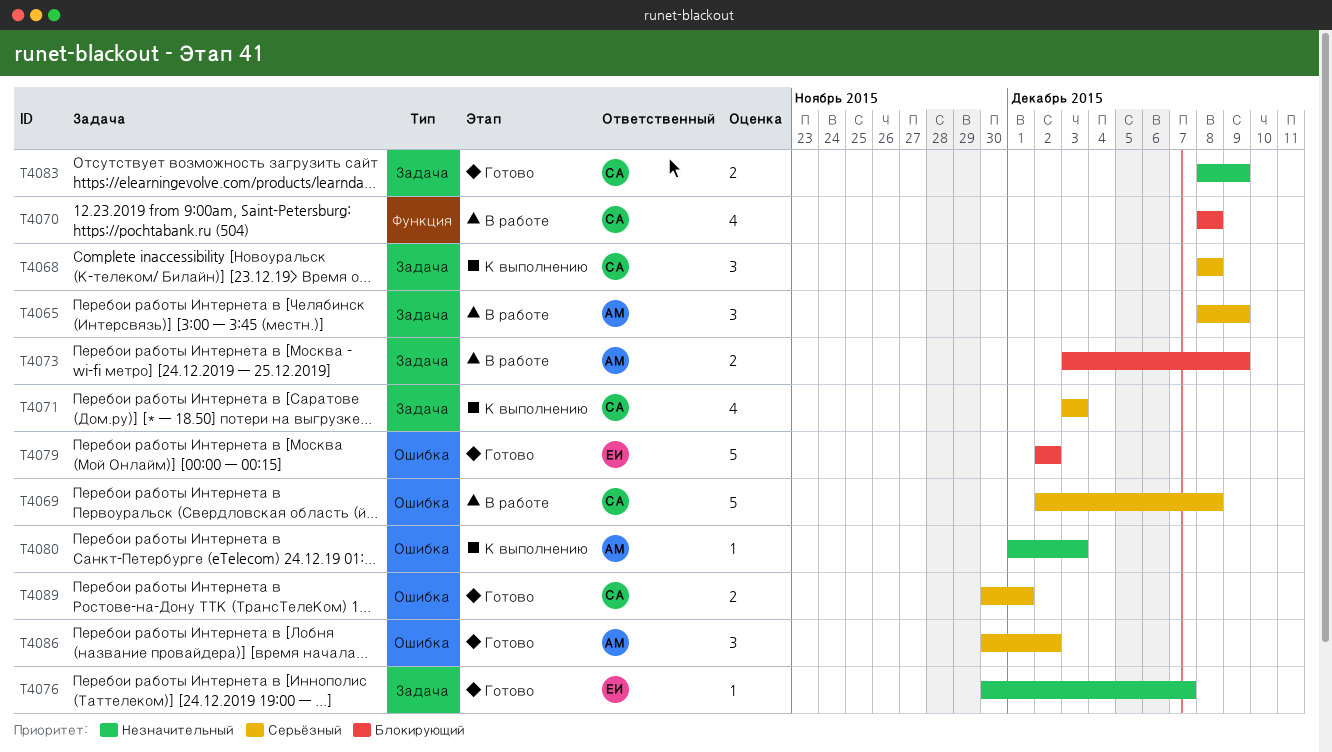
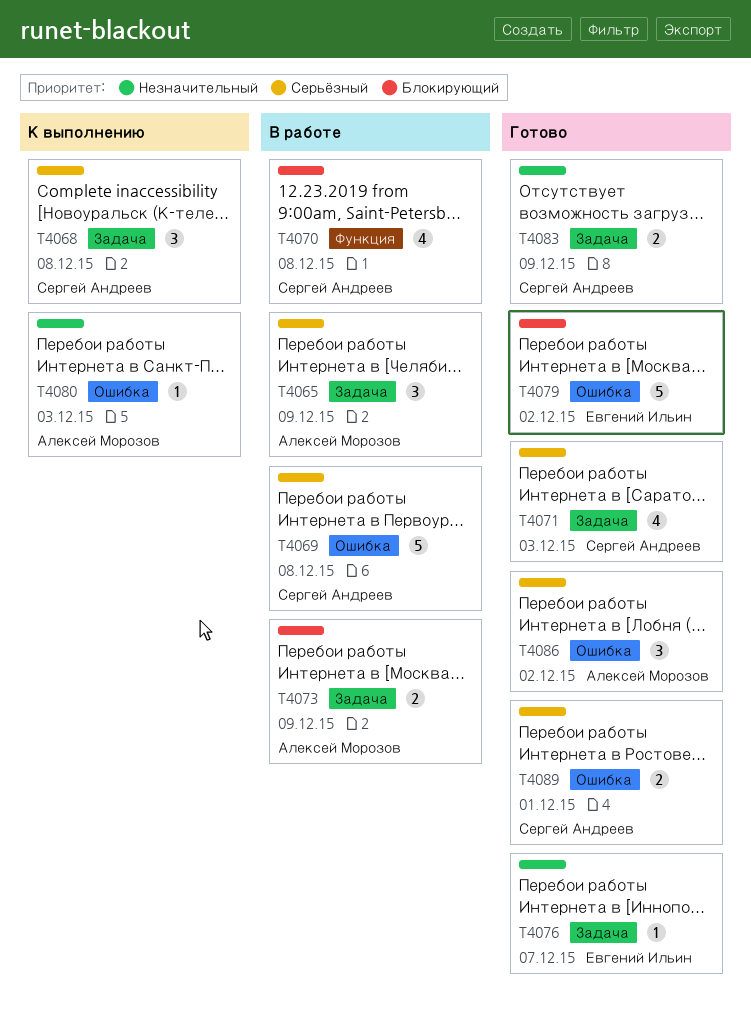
T4071, status: К выполнению -> Готово

